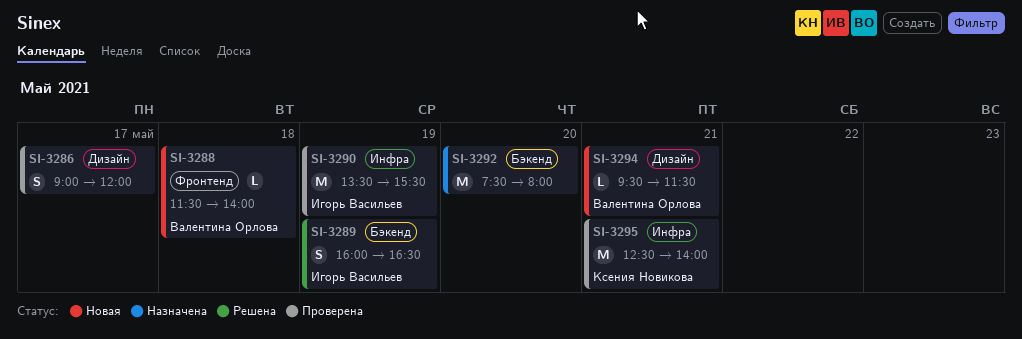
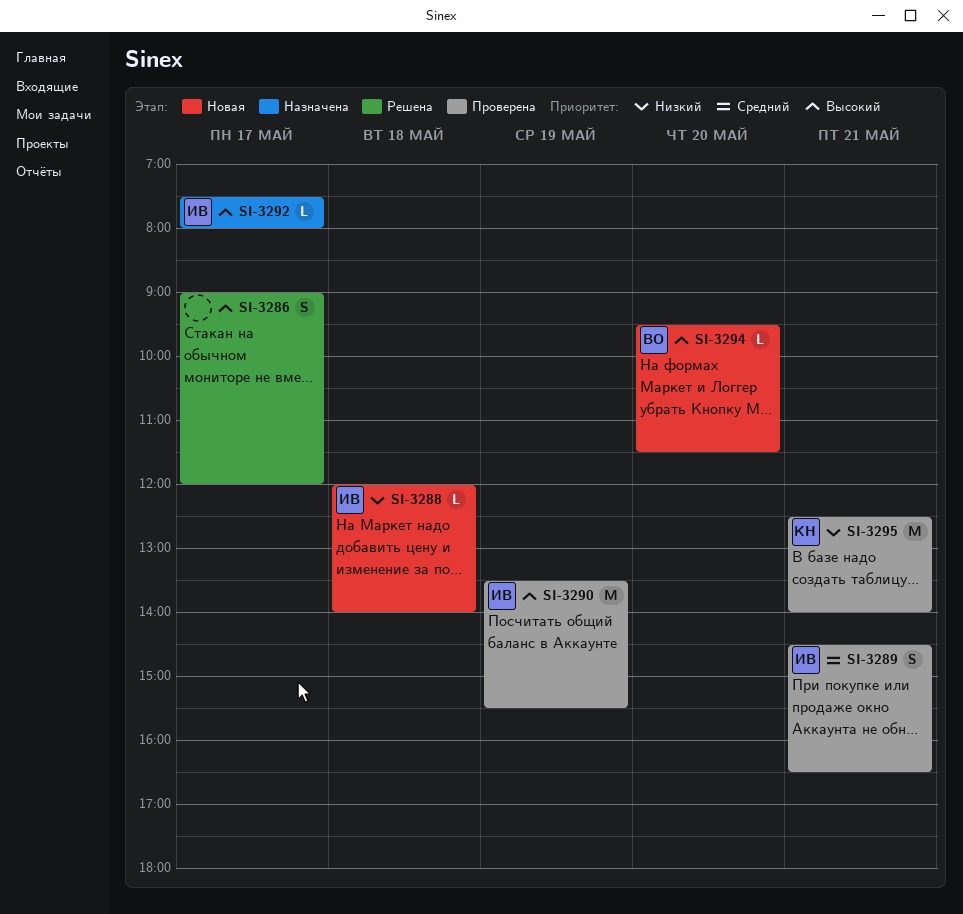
SI-3286, status: Проверена -> Решена
SI-3288, owner: Валентина Орлова -> Игорь Васильев
SI-3288, begins: 11:30 -> 12:00
SI-3289, status: Решена -> Проверена
SI-3289, day: May 19 -> May 21
SI-3289, begins: 16:00 -> 14:30
SI-3292, owner: none -> Игорь Васильев
SI-3292, estimate: M -> L
SI-3292, day: May 20 -> May 17
SI-3294, day: May 21 -> May 20

